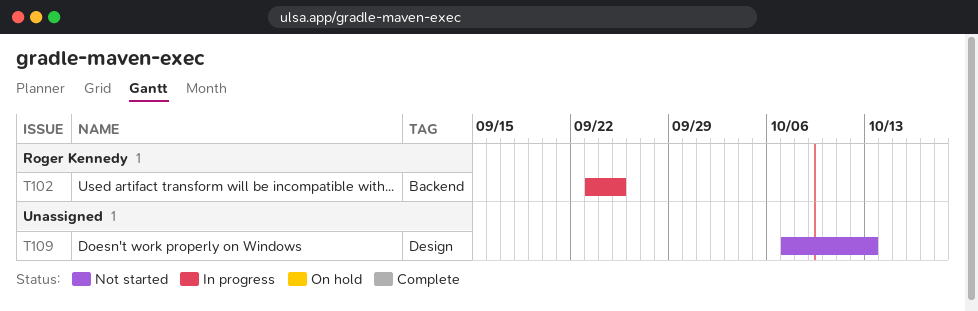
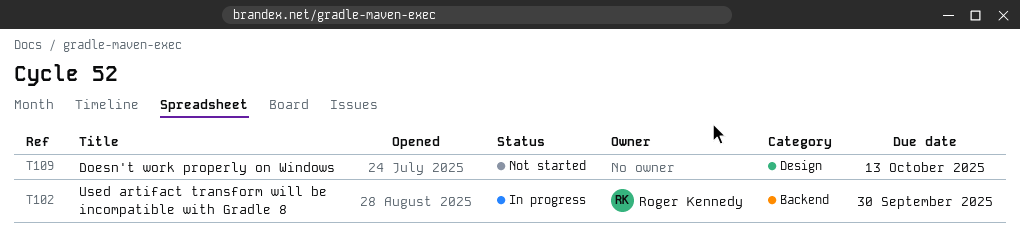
T102, due: Sep 25 -> Sep 30

